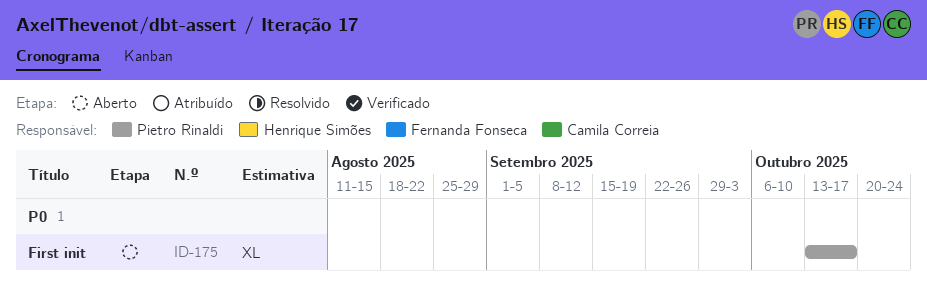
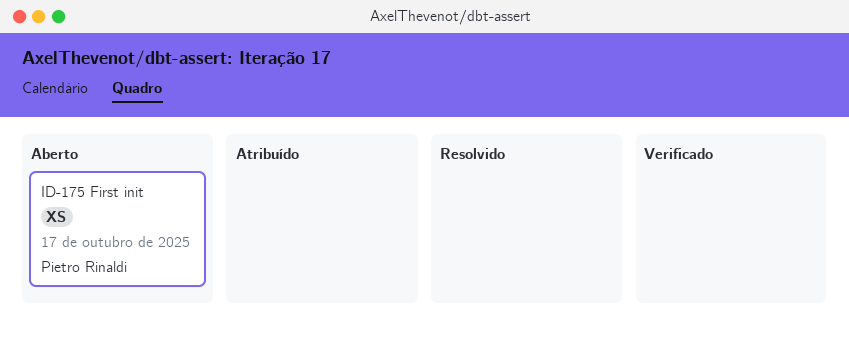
ID-175, estimate: XL -> XS

